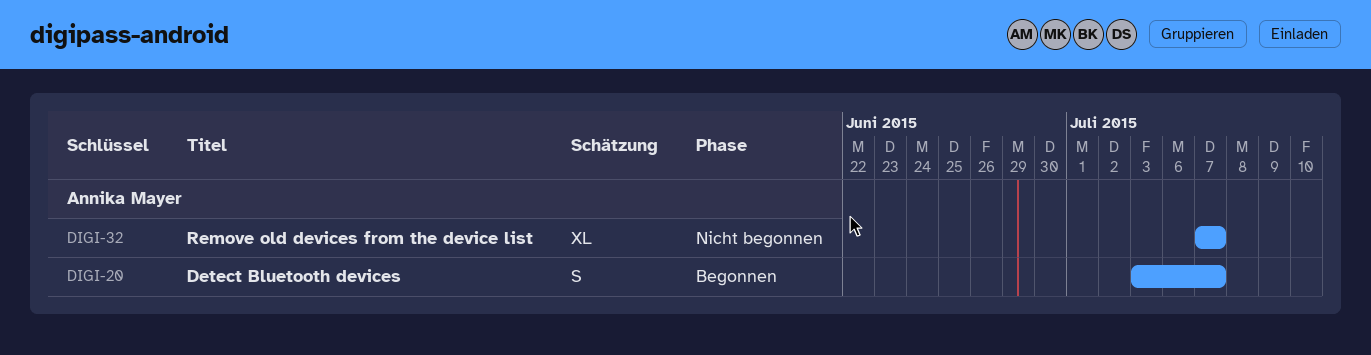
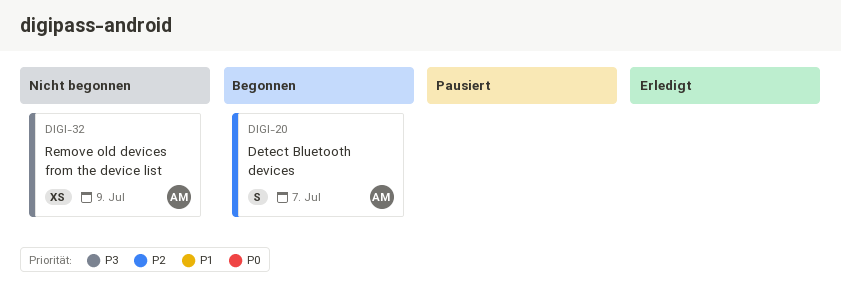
DIGI-32, estimate: XL -> XS
DIGI-32, due: Jul 7 -> Jul 9

